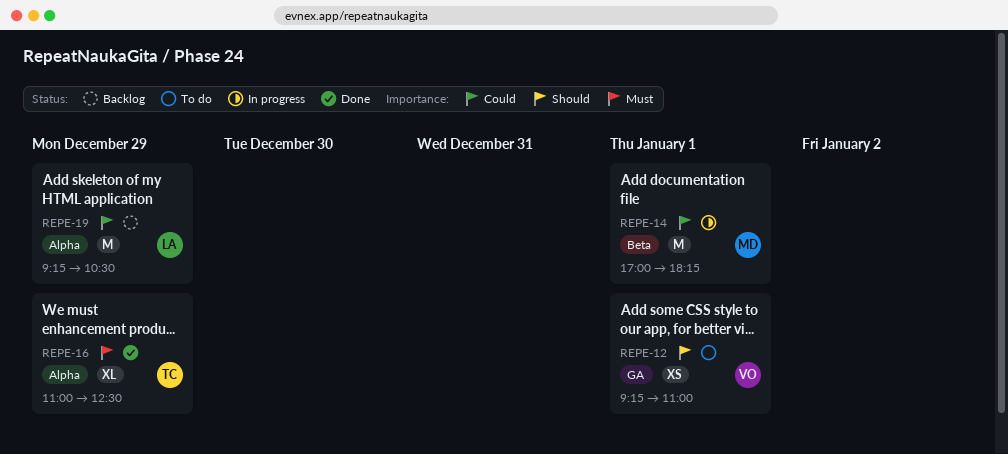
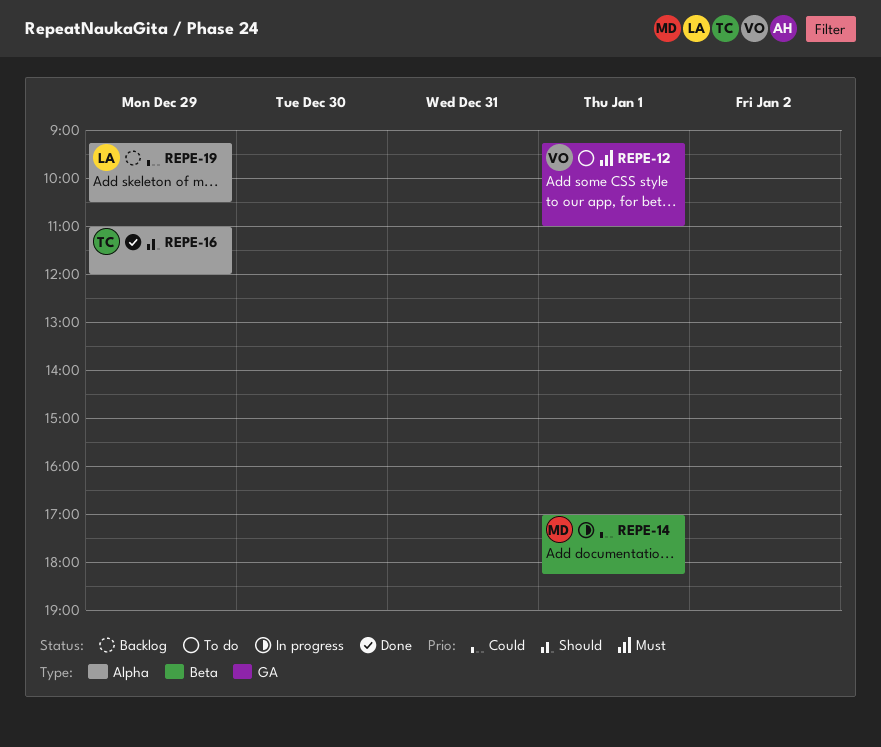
REPE-12, priority: Should -> Must
REPE-16, priority: Must -> Should
REPE-16, ends: 12:30 -> 12:00

